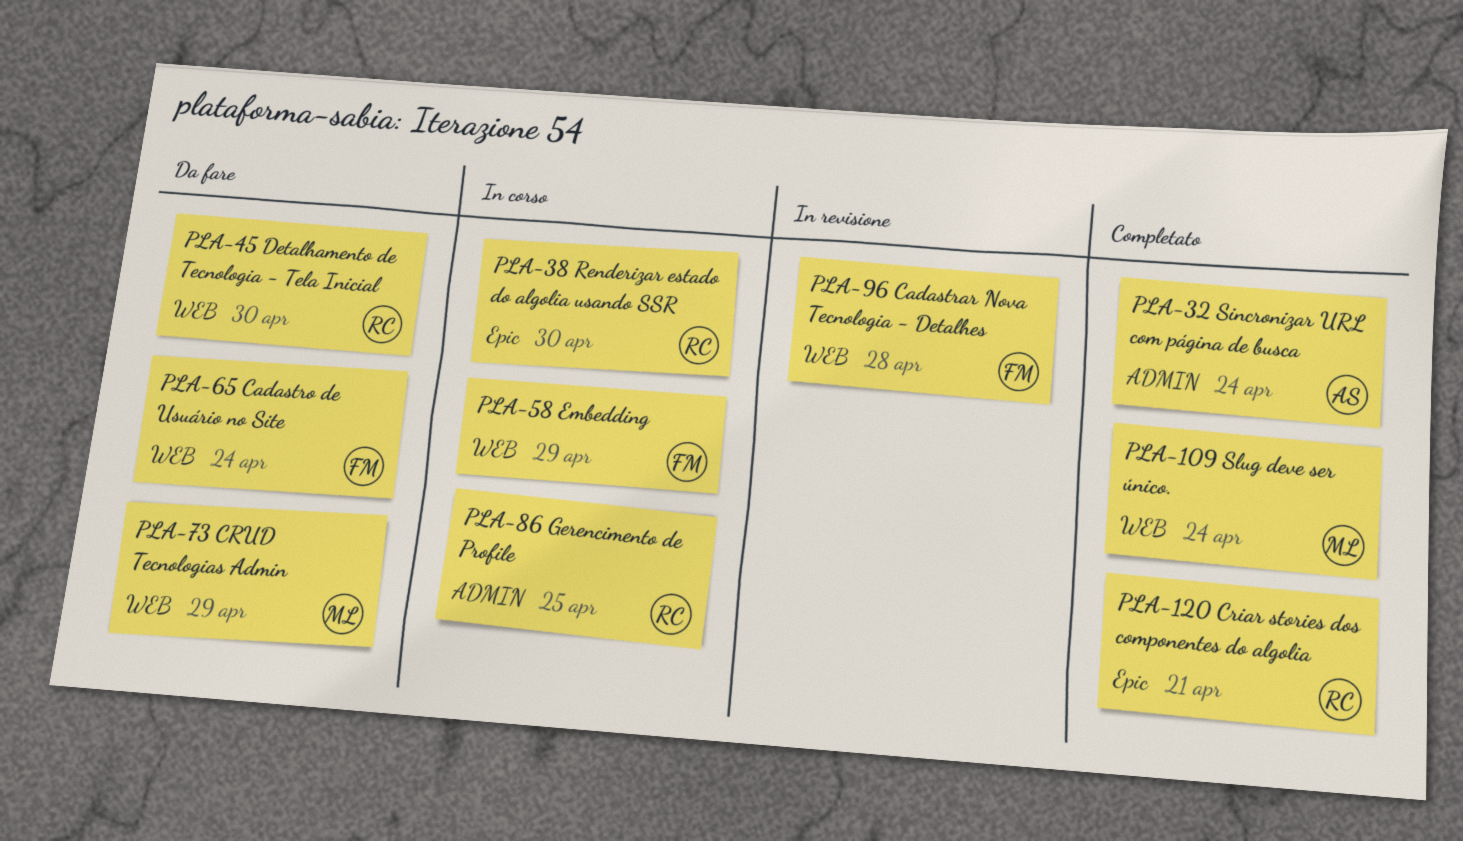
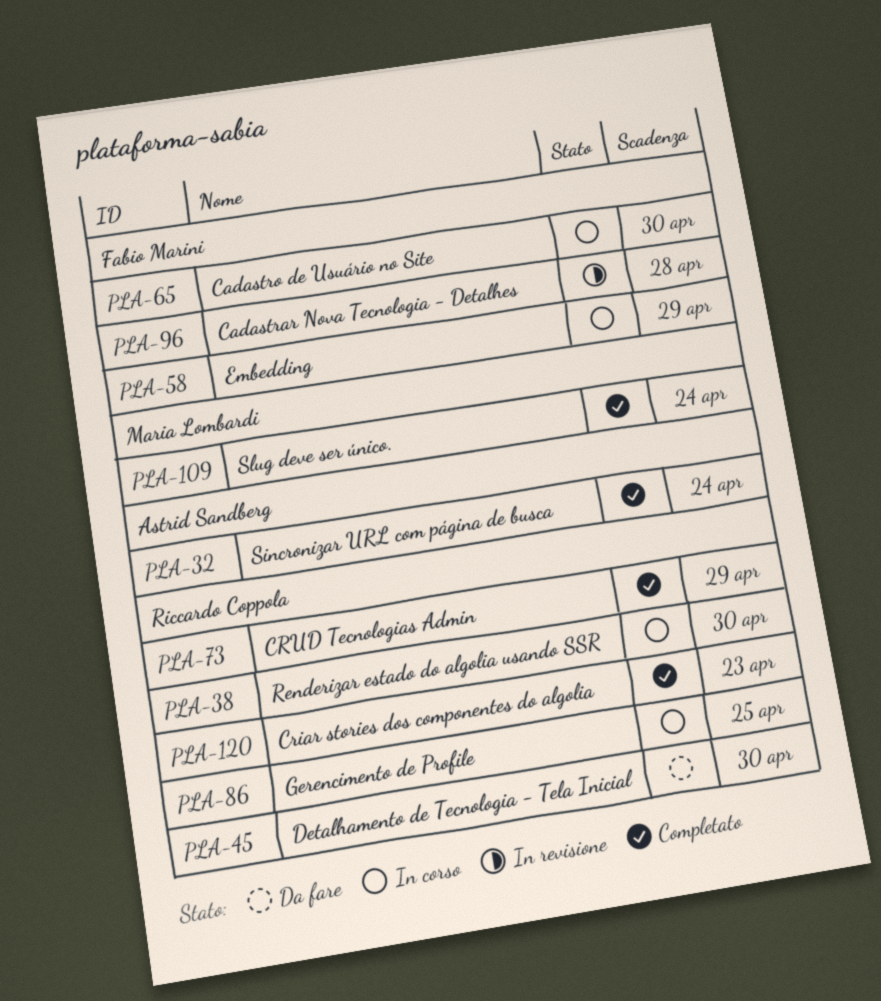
PLA-65, status: Da fare -> In corso
PLA-65, due: Apr 24 -> Apr 30
PLA-73, status: Da fare -> Completato
PLA-73, owner: Maria Lombardi -> Riccardo Coppola
PLA-120, due: Apr 21 -> Apr 23

